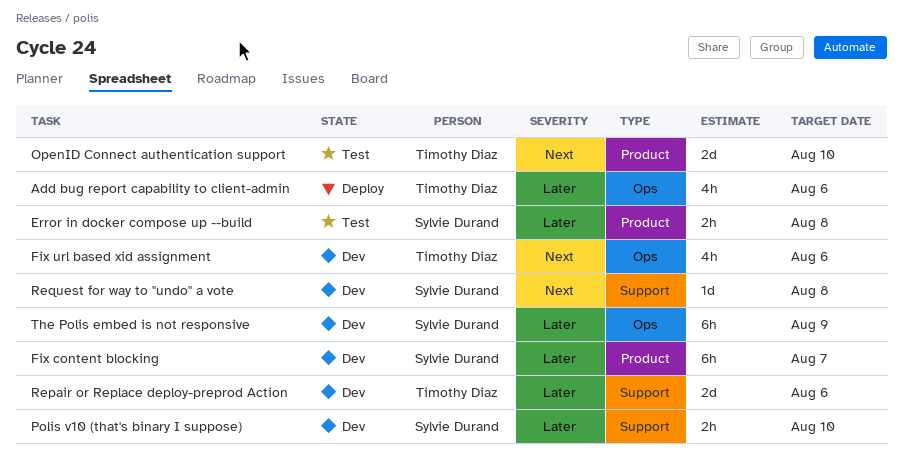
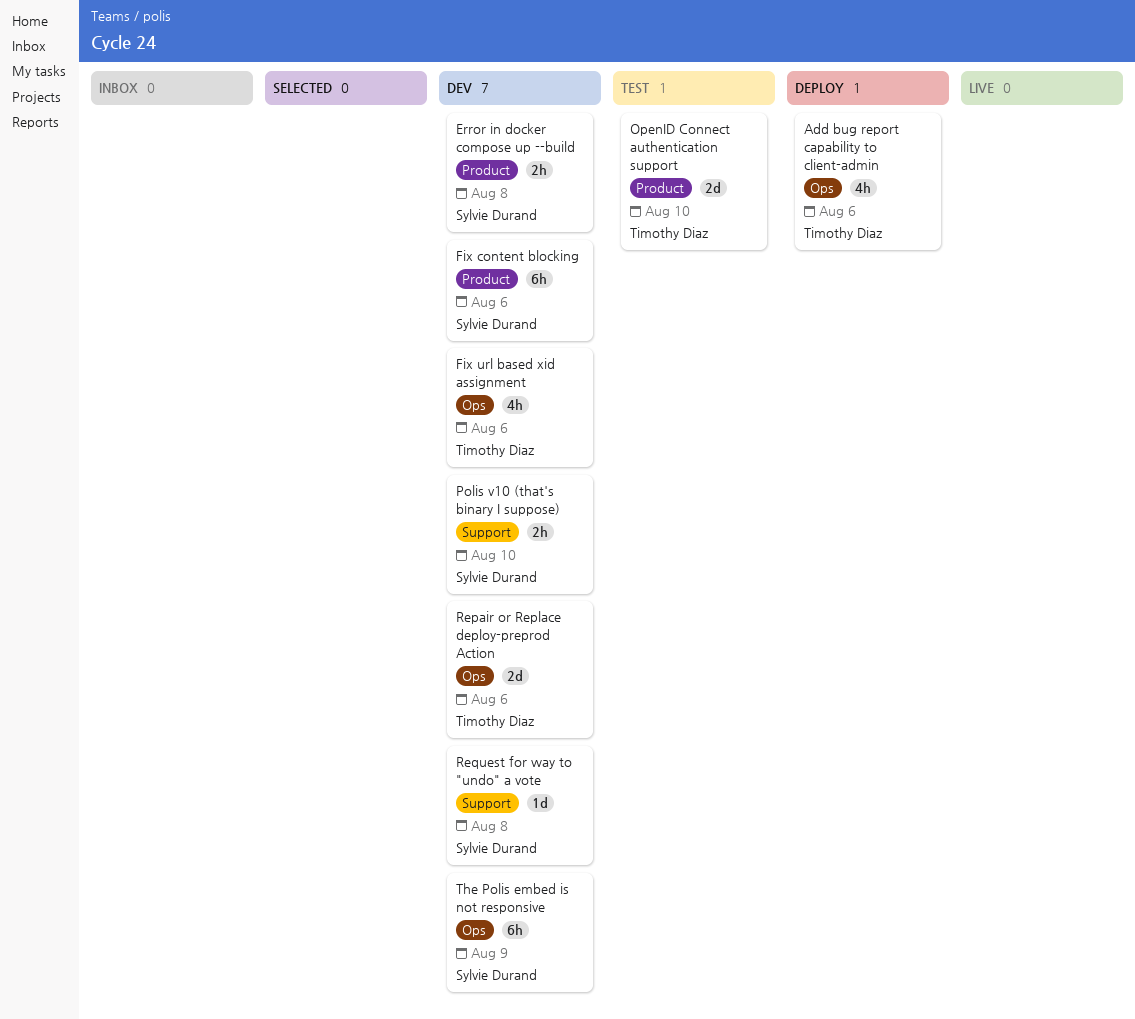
Error in docker compose up --build, status: Test -> Dev
Fix content blocking, due: Aug 7 -> Aug 6
Repair or Replace deploy-preprod Action, label: Support -> Ops

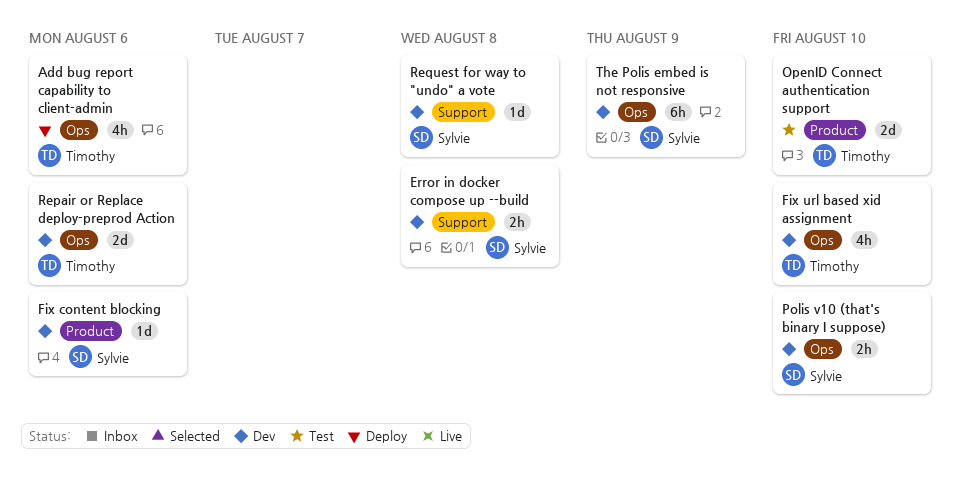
Error in docker compose up --build, label: Product -> Support
Fix content blocking, estimate: 6h -> 1d
Fix url based xid assignment, due: Aug 6 -> Aug 10
Polis v10 (that's binary I suppose), label: Support -> Ops

